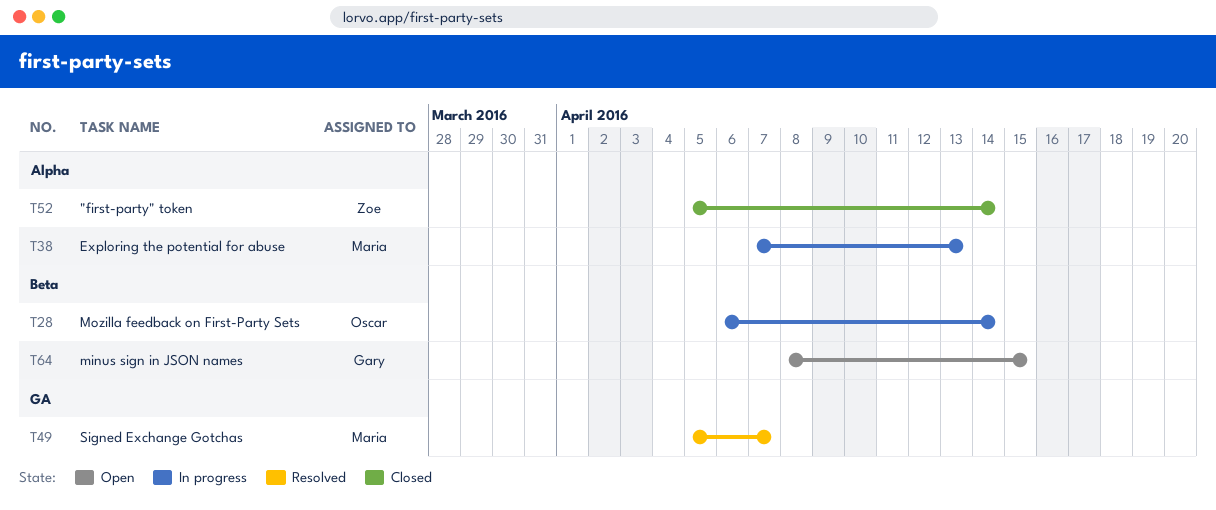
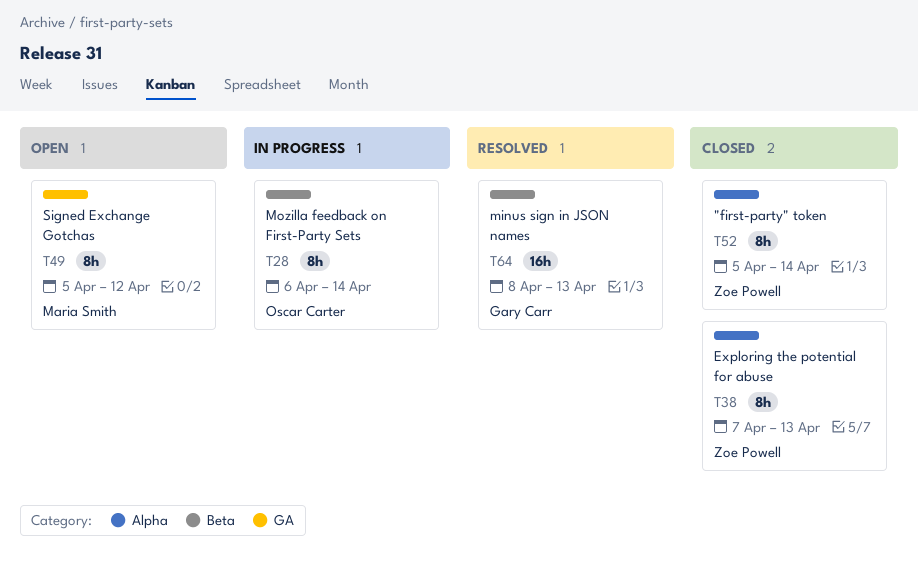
T38, status: In progress -> Closed
T38, owner: Maria Smith -> Zoe Powell
T49, status: Resolved -> Open
T49, due: Apr 7 -> Apr 12
T64, status: Open -> Resolved
T64, due: Apr 15 -> Apr 13

